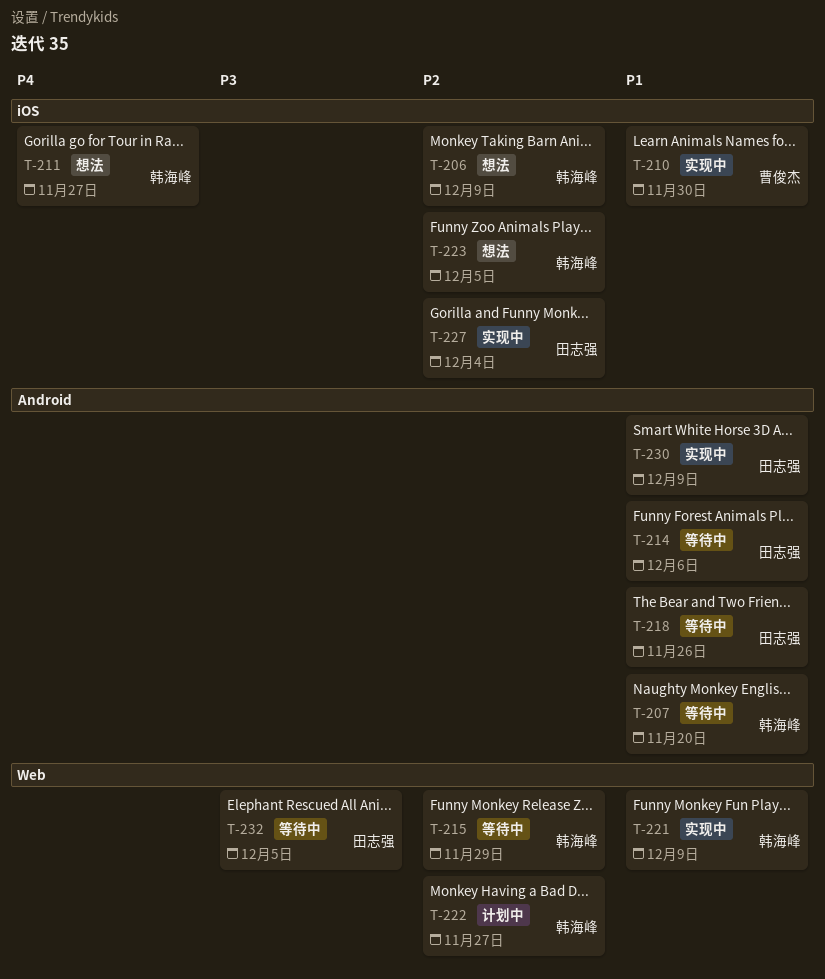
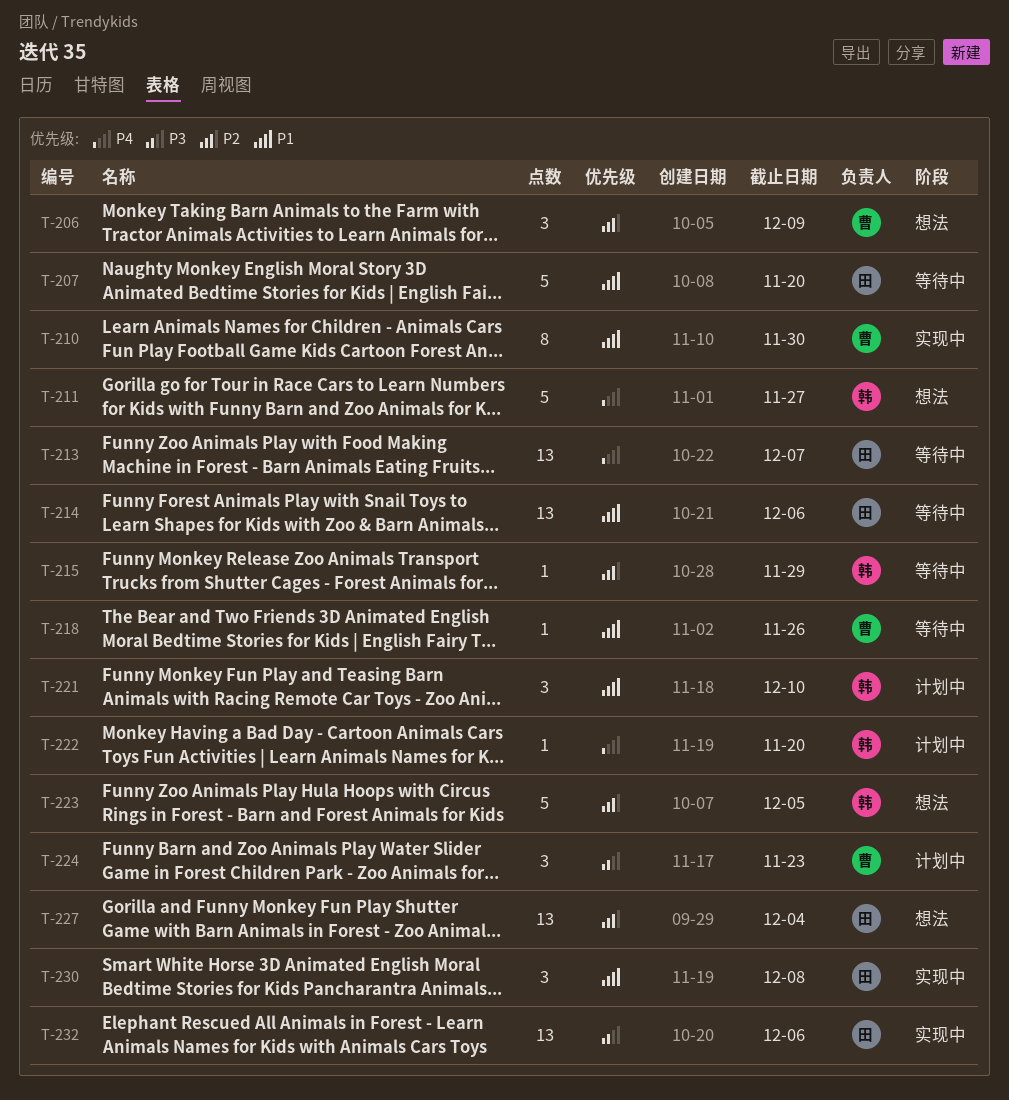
T-206, owner: 韩海峰 -> 曹俊杰
T-207, owner: 韩海峰 -> 田志强
T-213: none -> present
T-218, owner: 田志强 -> 曹俊杰
T-221, status: 实现中 -> 计划中
T-221, due: Dec 9 -> Dec 10
T-222, priority: P2 -> P4
T-222, due: Nov 27 -> Nov 20
T-224: none -> present
T-227, status: 实现中 -> 想法
T-230, due: Dec 9 -> Dec 8
T-232, status: 等待中 -> 实现中
T-232, due: Dec 5 -> Dec 6

